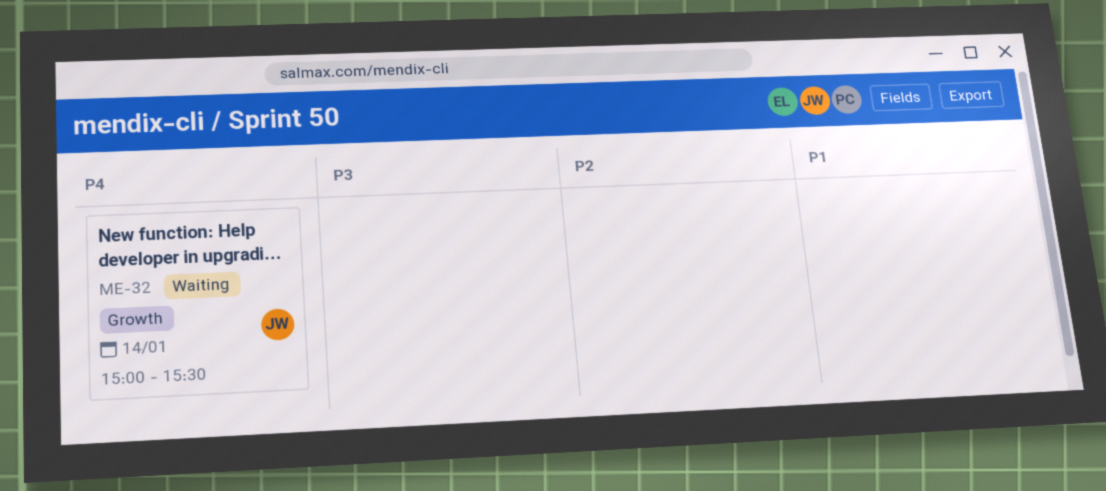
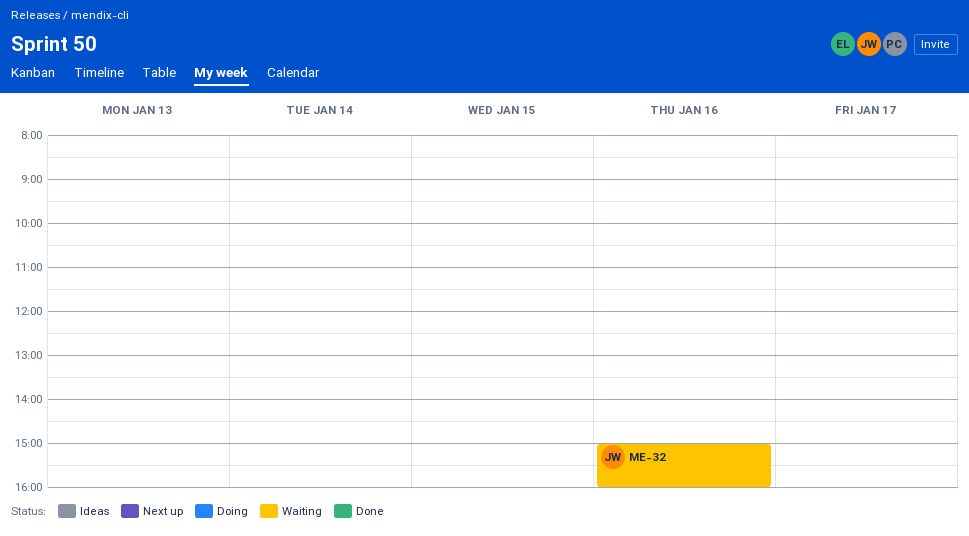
ME-32, day: Jan 14 -> Jan 16
ME-32, ends: 15:30 -> 16:00

